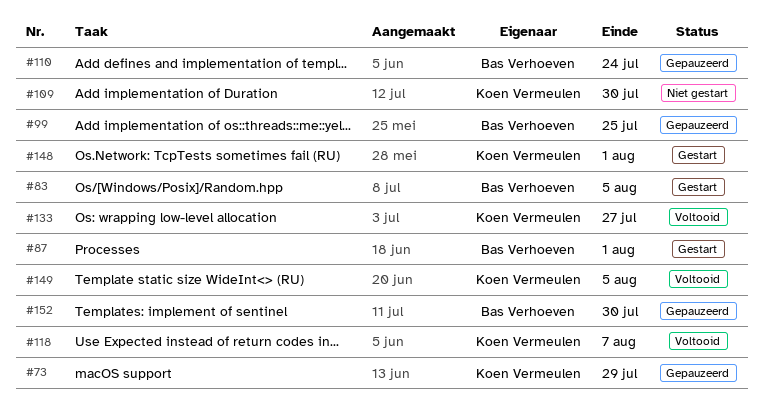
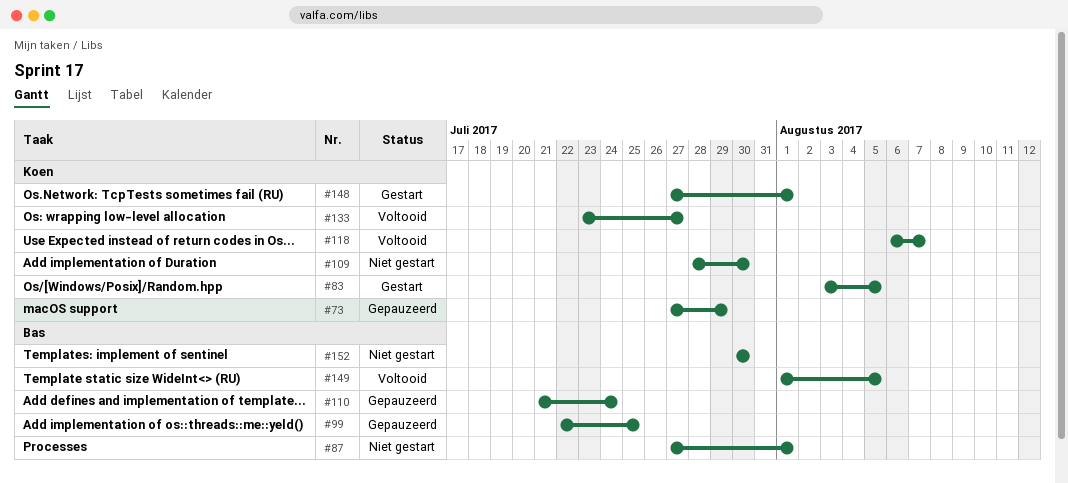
#83, owner: Bas Verhoeven -> Koen Vermeulen
#87, status: Gestart -> Niet gestart
#149, owner: Koen Vermeulen -> Bas Verhoeven
#152, status: Gepauzeerd -> Niet gestart

